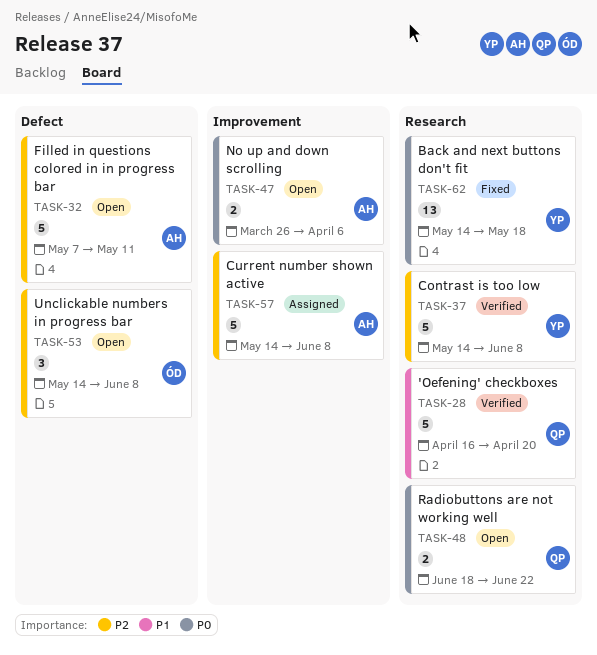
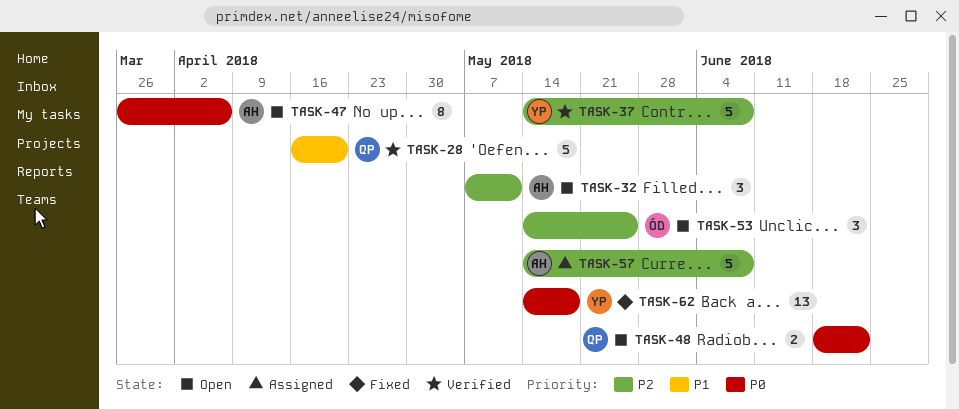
TASK-32, estimate: 5 -> 3
TASK-47, estimate: 2 -> 8
TASK-53, due: Jun 8 -> May 25

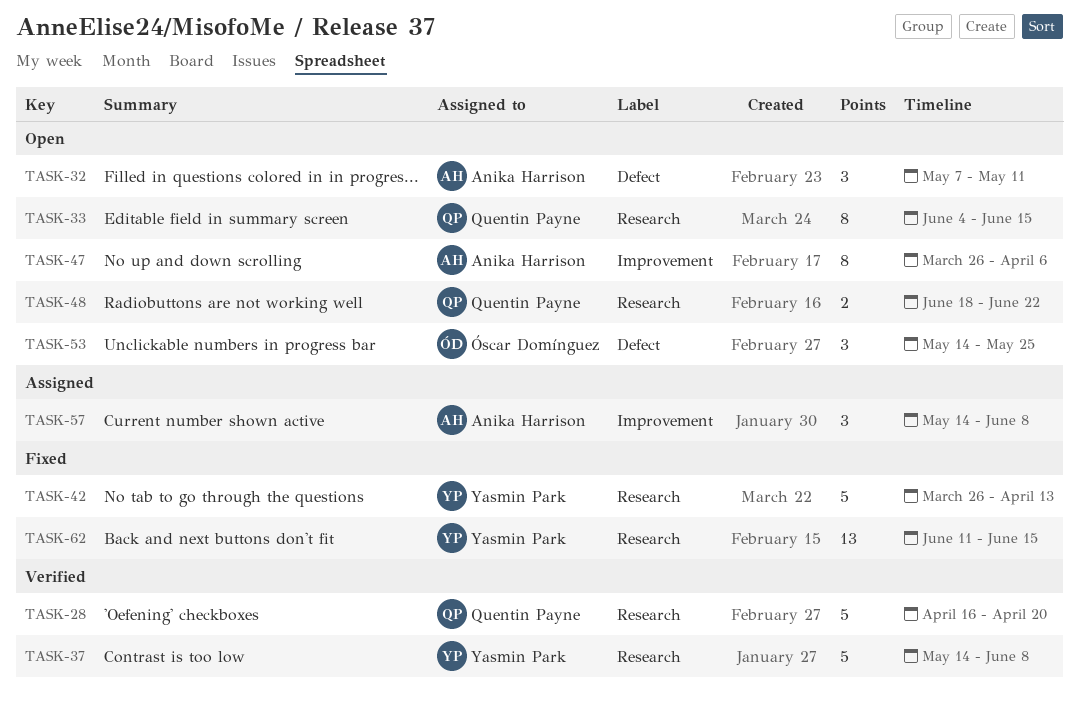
TASK-33: none -> present
TASK-42: none -> present
TASK-57, estimate: 5 -> 3
TASK-62, start: May 14 -> Jun 11
TASK-62, due: May 18 -> Jun 15

